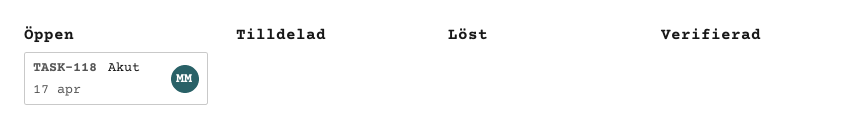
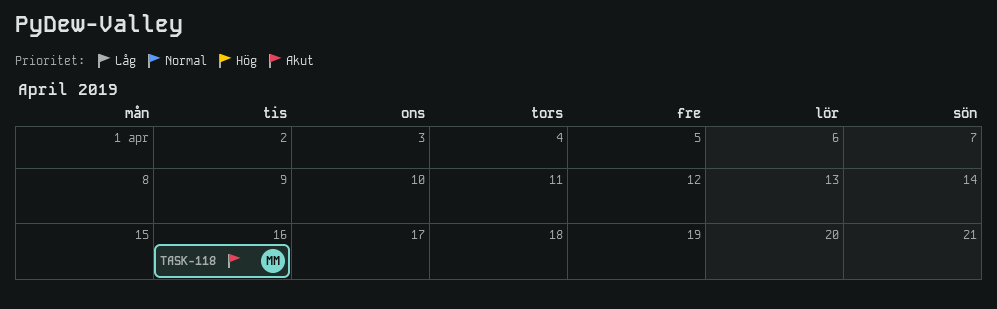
TASK-118, due: Apr 17 -> Apr 16

